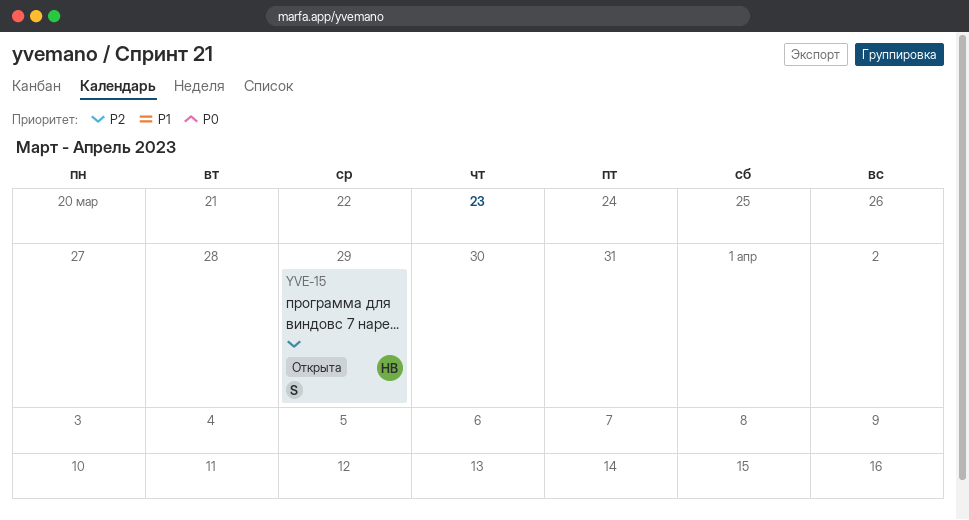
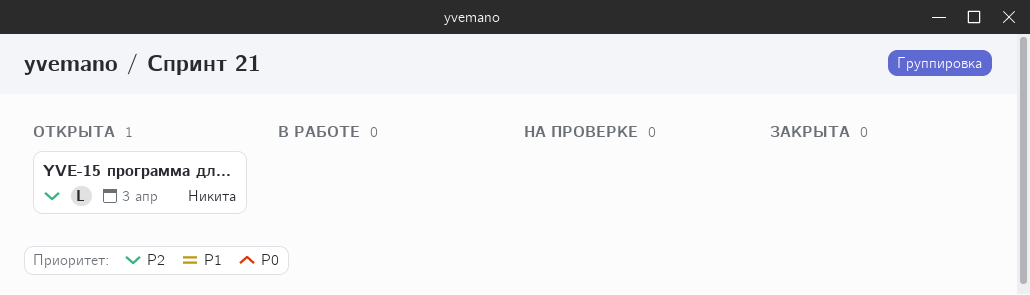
YVE-15, estimate: S -> L
YVE-15, due: Mar 29 -> Apr 3

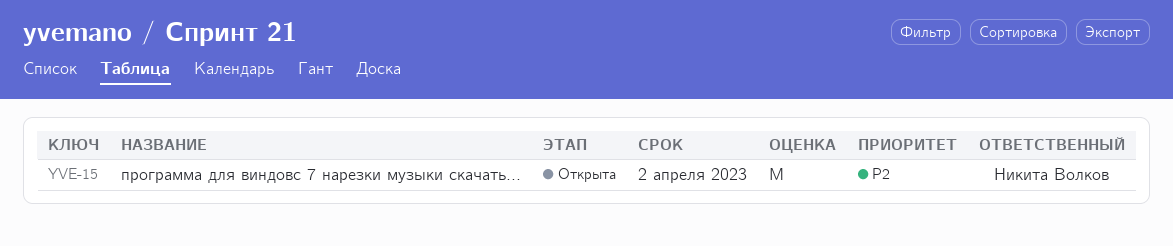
YVE-15, estimate: L -> M
YVE-15, due: Apr 3 -> Apr 2

